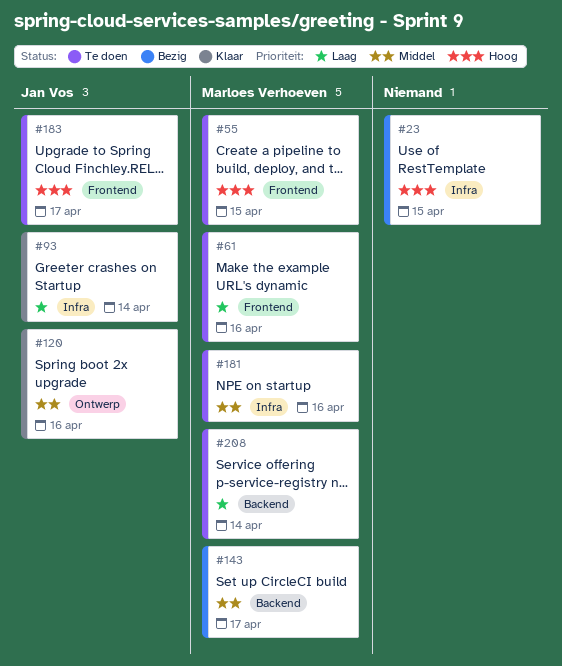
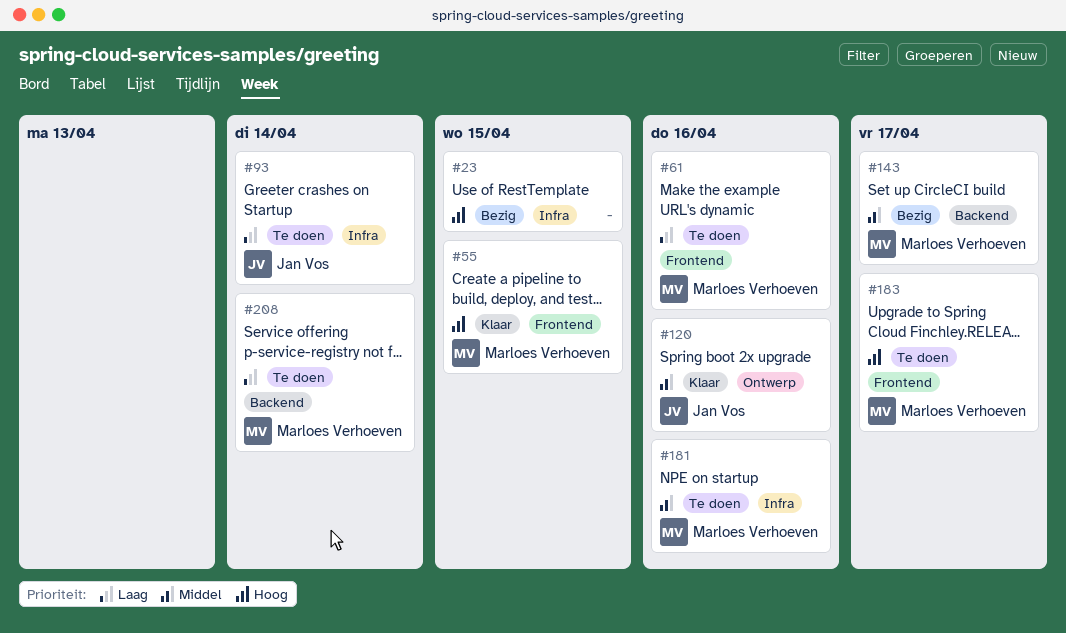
#55, status: Te doen -> Klaar
#93, status: Klaar -> Te doen
#183, owner: Jan Vos -> Marloes Verhoeven

